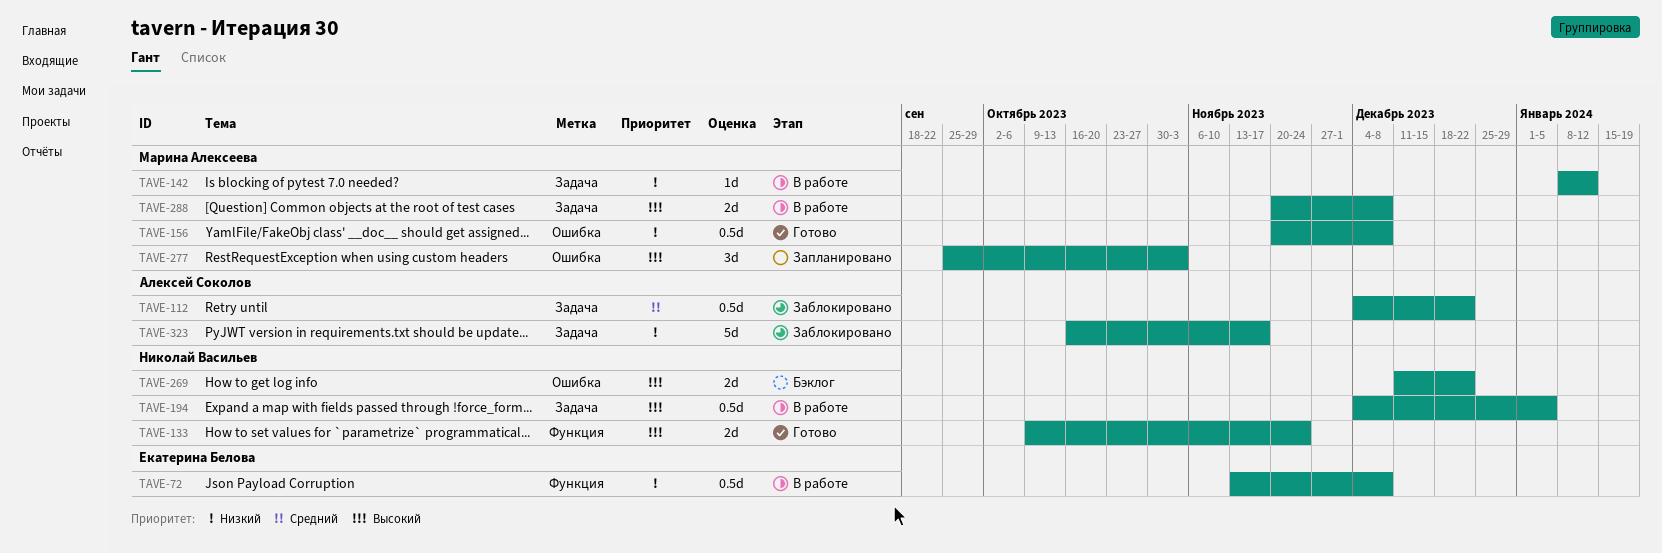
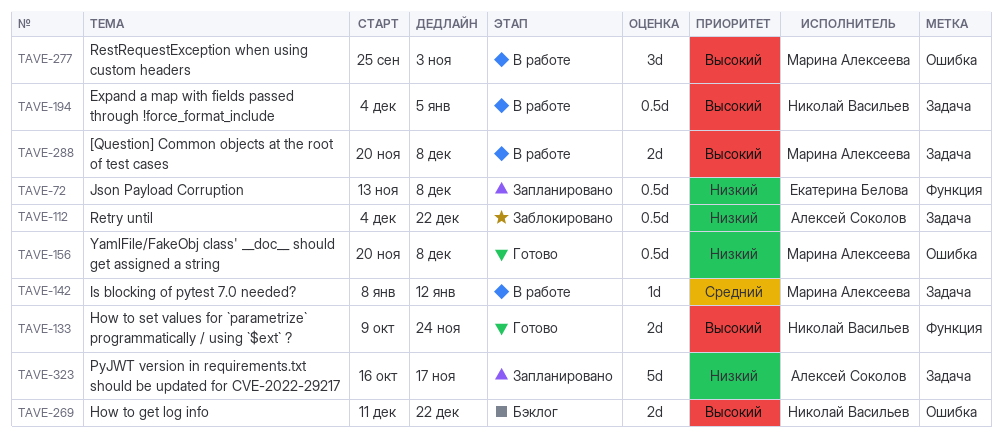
TAVE-72, status: В работе -> Запланировано
TAVE-112, priority: Средний -> Низкий
TAVE-142, priority: Низкий -> Средний
TAVE-277, status: Запланировано -> В работе
TAVE-323, status: Заблокировано -> Запланировано

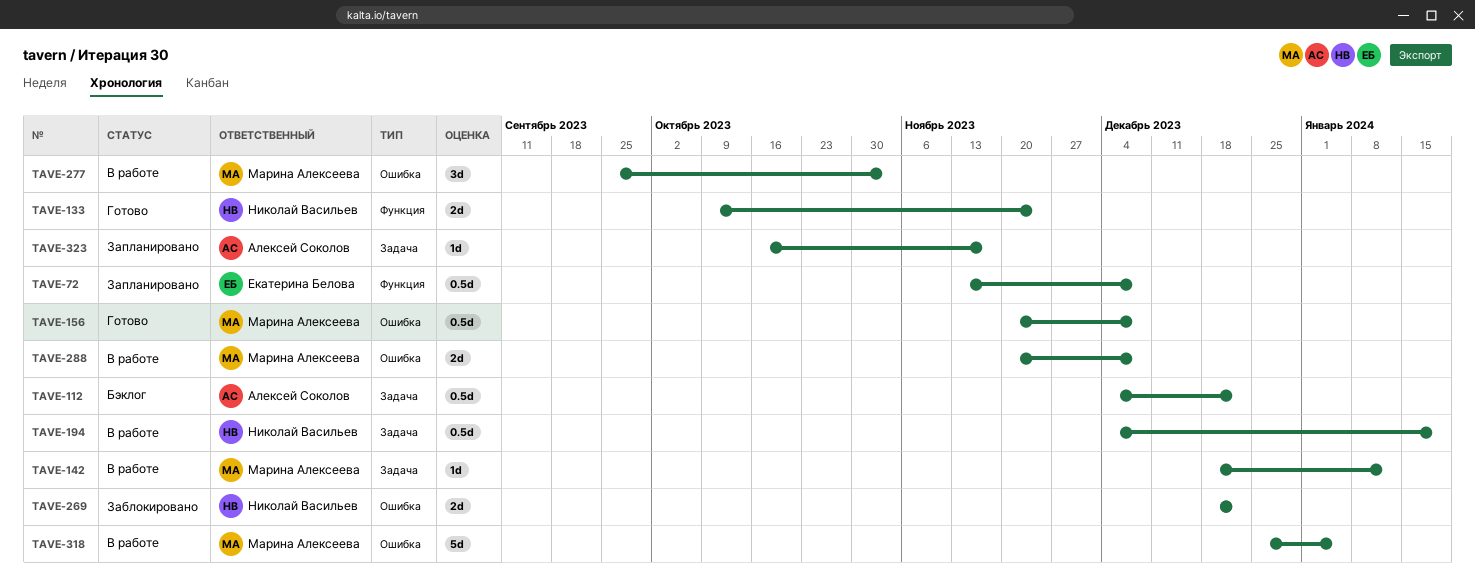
TAVE-112, status: Заблокировано -> Бэклог
TAVE-142, start: Jan 8 -> Dec 18
TAVE-194, due: Jan 5 -> Jan 19
TAVE-269, status: Бэклог -> Заблокировано
TAVE-269, start: Dec 11 -> Dec 18
TAVE-288, label: Задача -> Ошибка
TAVE-318: none -> present
TAVE-323, estimate: 5d -> 1d

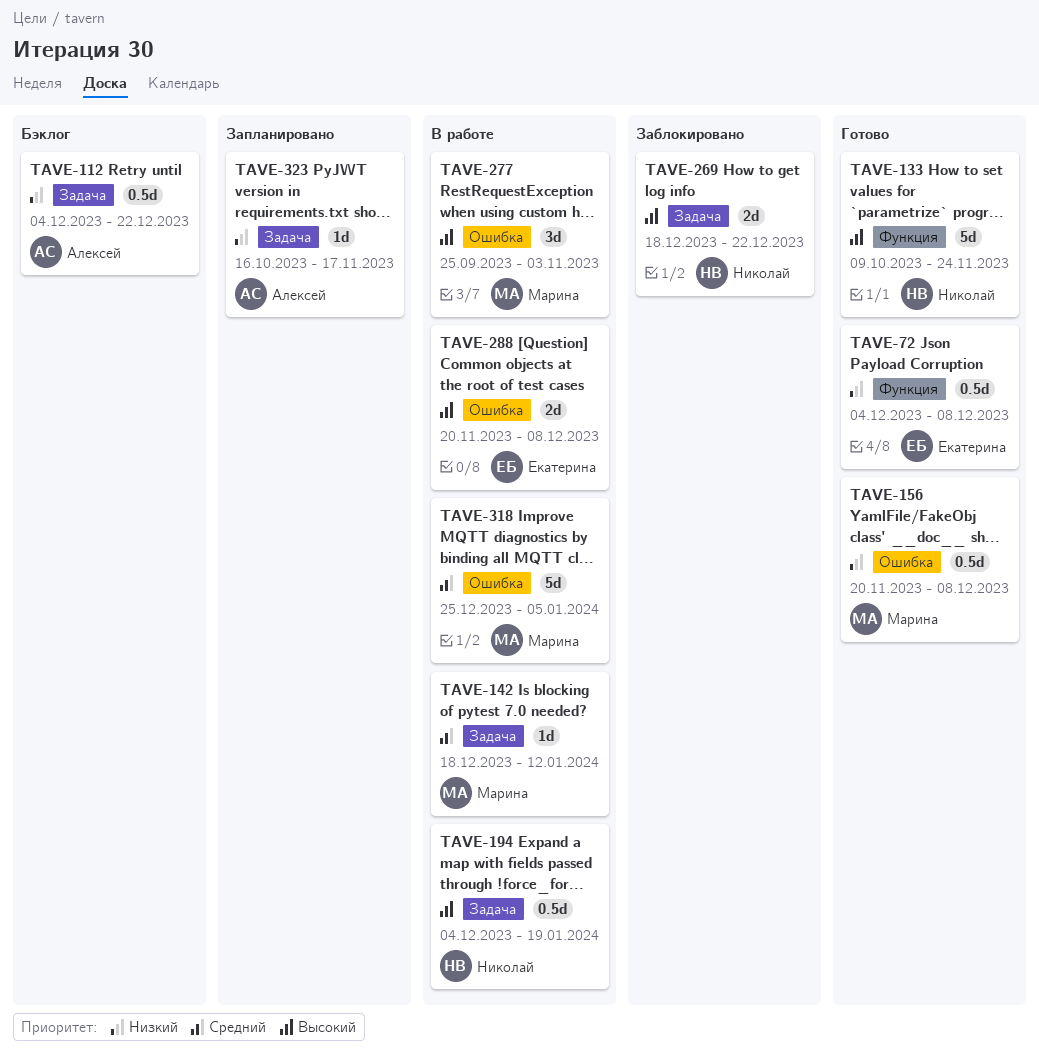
TAVE-72, status: Запланировано -> Готово
TAVE-72, start: Nov 13 -> Dec 4
TAVE-133, estimate: 2d -> 5d
TAVE-269, label: Ошибка -> Задача
TAVE-288, owner: Марина Алексеева -> Екатерина Белова

